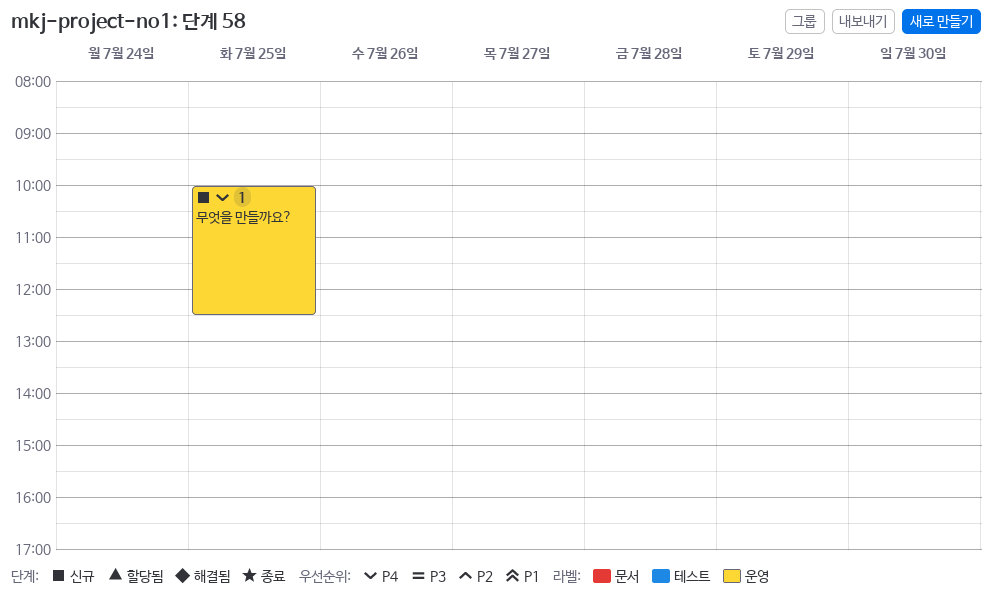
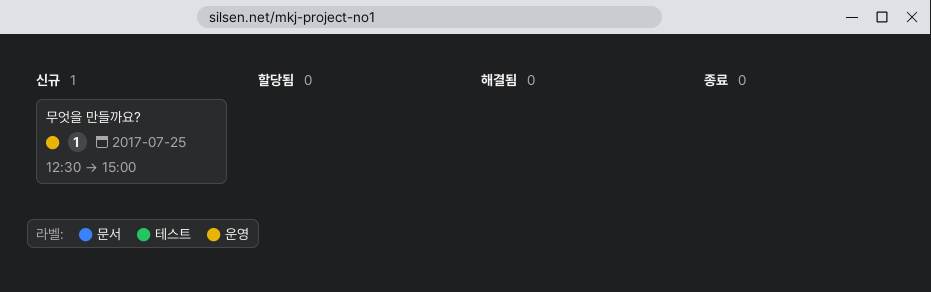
무엇을 만들까요?, begins: 10:00 -> 12:30
무엇을 만들까요?, ends: 12:30 -> 15:00

